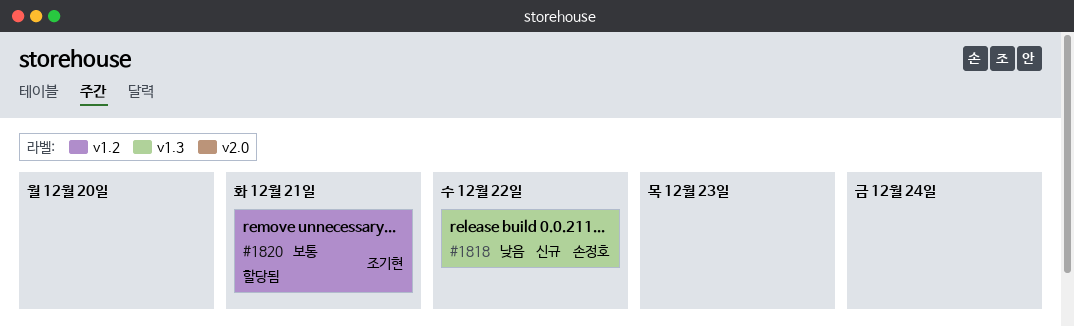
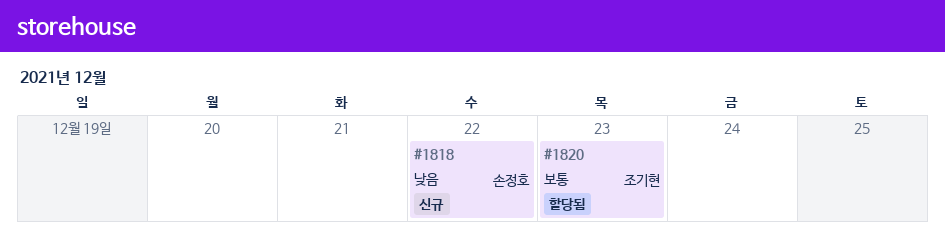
#1820, due: Dec 21 -> Dec 23

